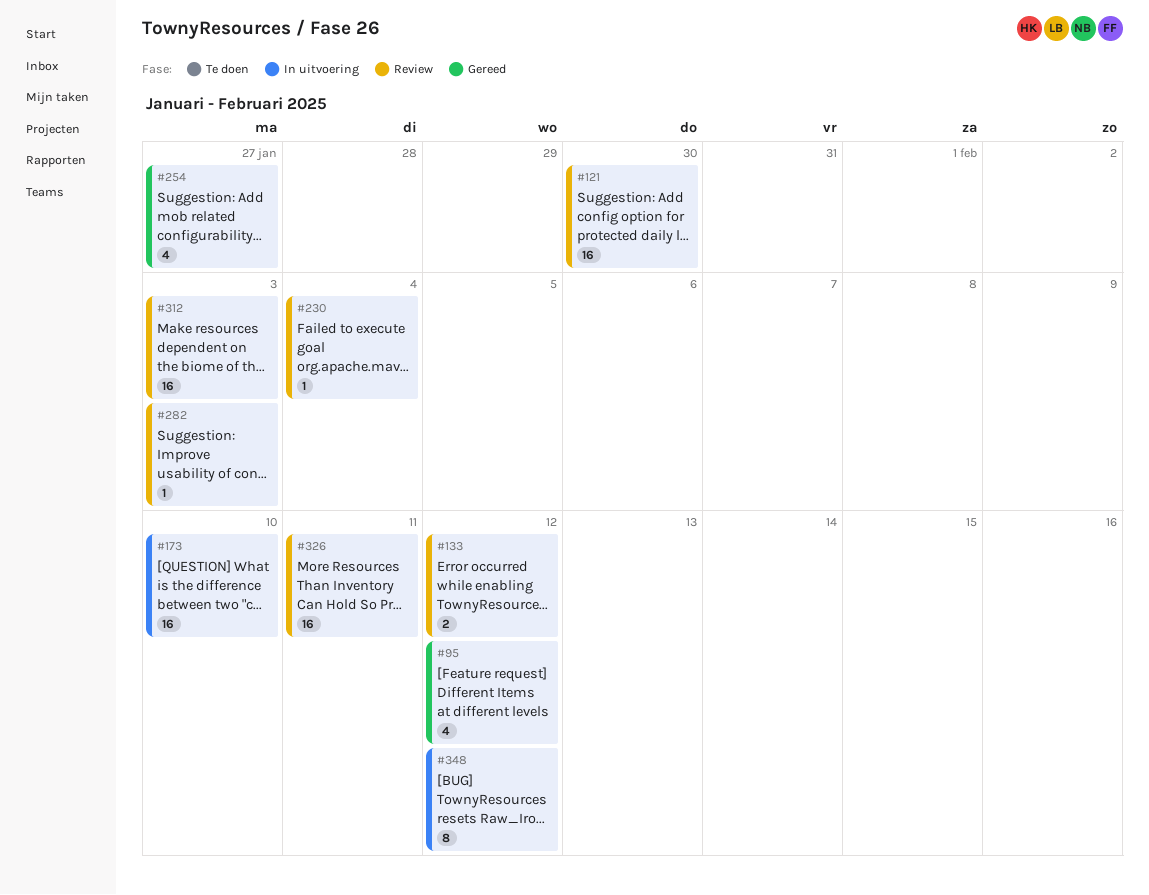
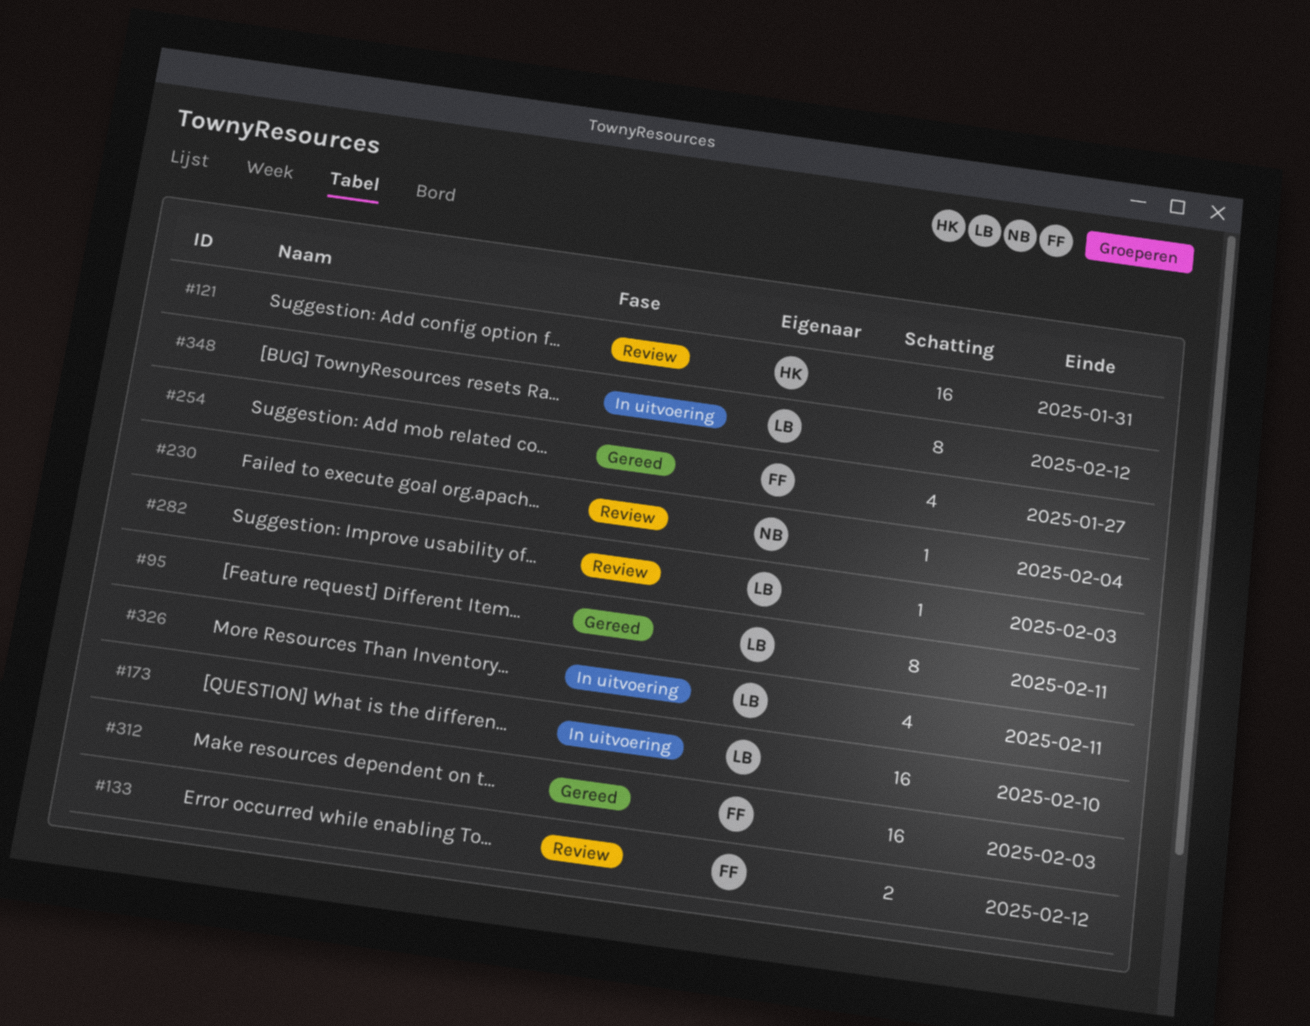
#95, estimate: 4 -> 8
#95, due: Feb 12 -> Feb 11
#121, due: Jan 30 -> Jan 31
#312, status: Review -> Gereed
#326, status: Review -> In uitvoering
#326, estimate: 16 -> 4

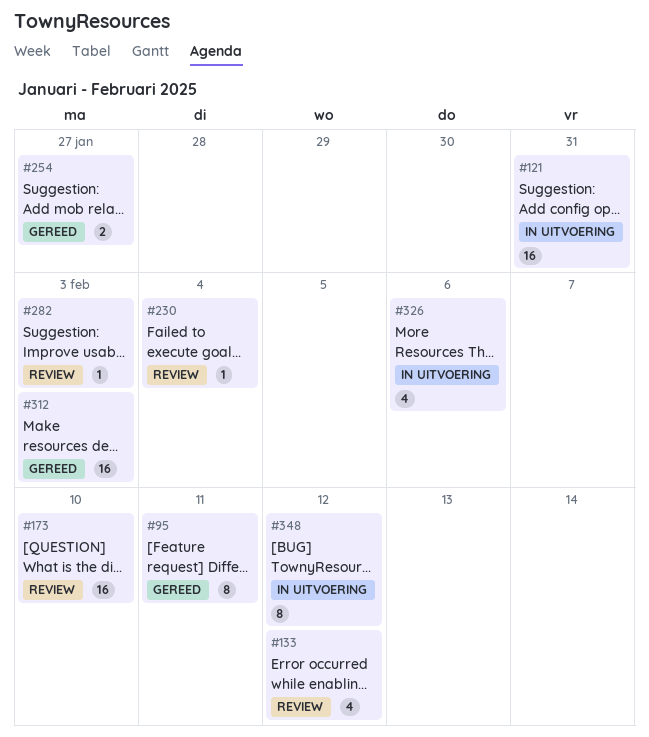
#121, status: Review -> In uitvoering
#133, estimate: 2 -> 4
#173, status: In uitvoering -> Review
#254, estimate: 4 -> 2
#326, due: Feb 11 -> Feb 6

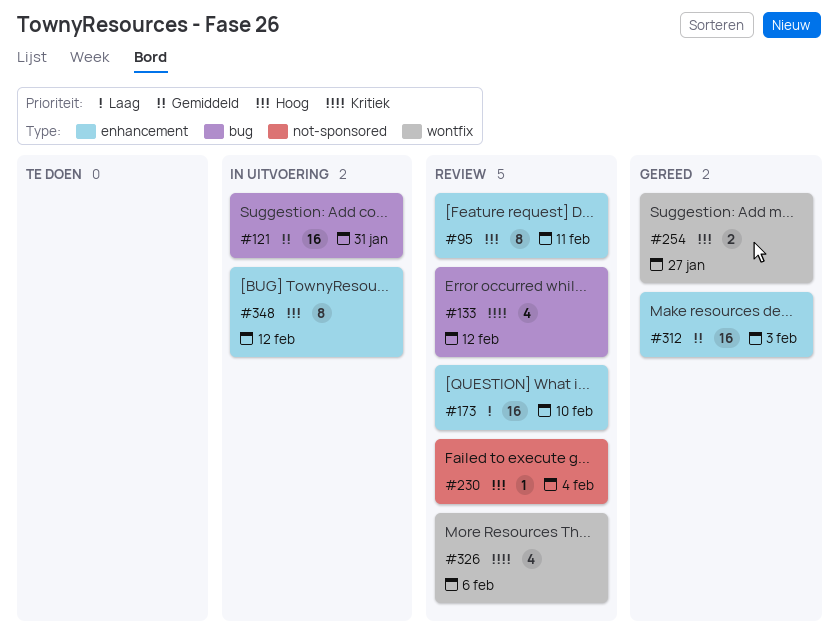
#95, status: Gereed -> Review
#282: present -> none
#326, status: In uitvoering -> Review

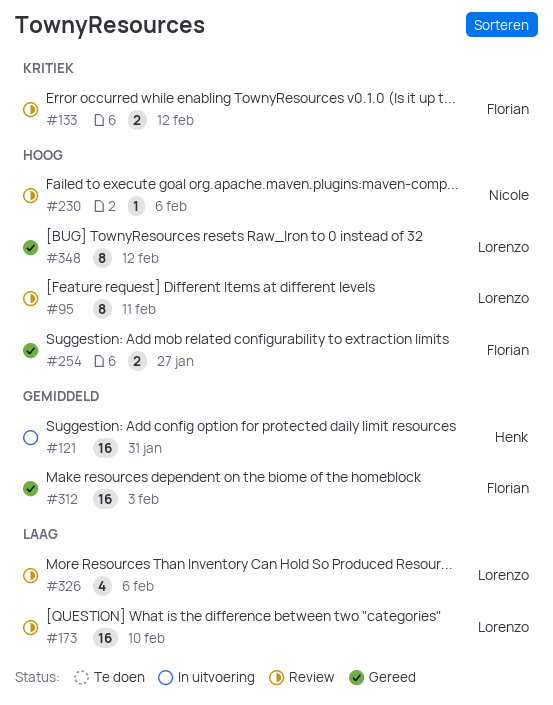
#133, estimate: 4 -> 2
#230, due: Feb 4 -> Feb 6
#326, priority: Kritiek -> Laag
#348, status: In uitvoering -> Gereed

